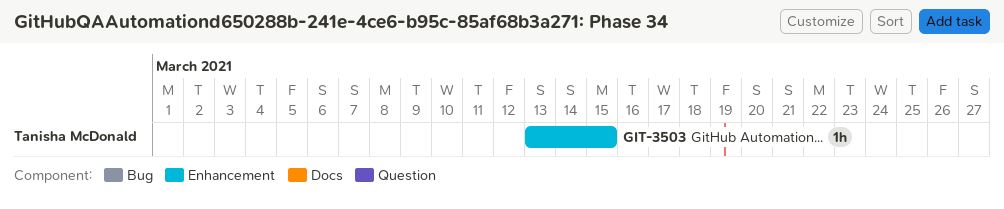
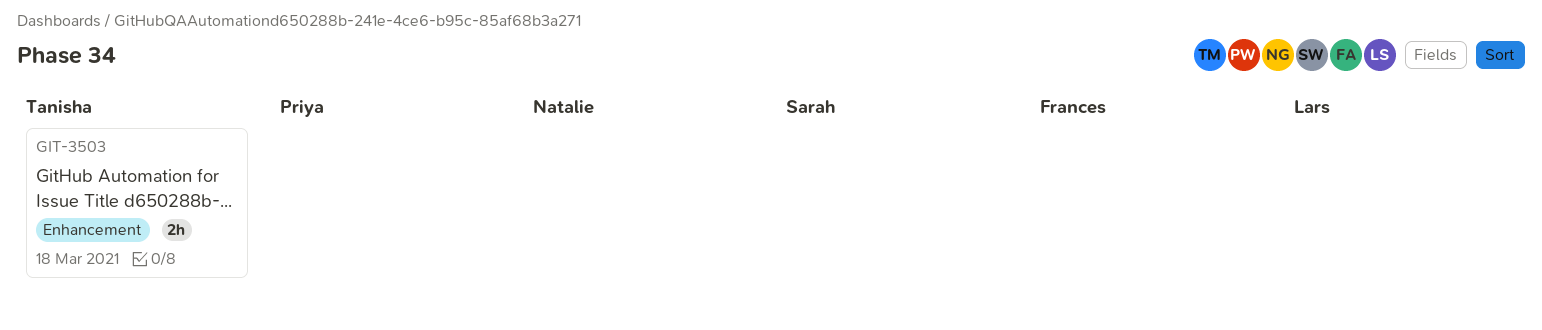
GIT-3503, estimate: 1h -> 2h
GIT-3503, due: Mar 15 -> Mar 18

